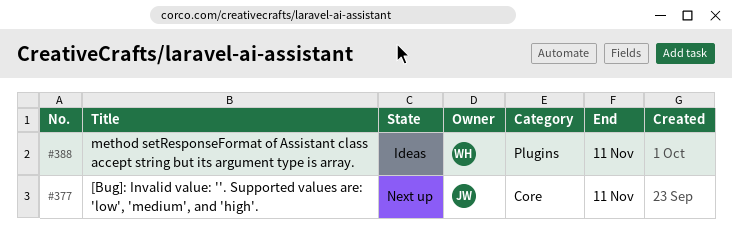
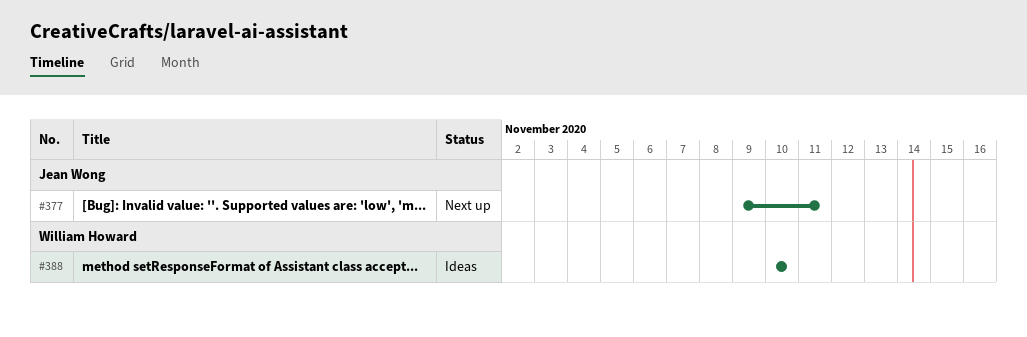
#388, due: Nov 11 -> Nov 10

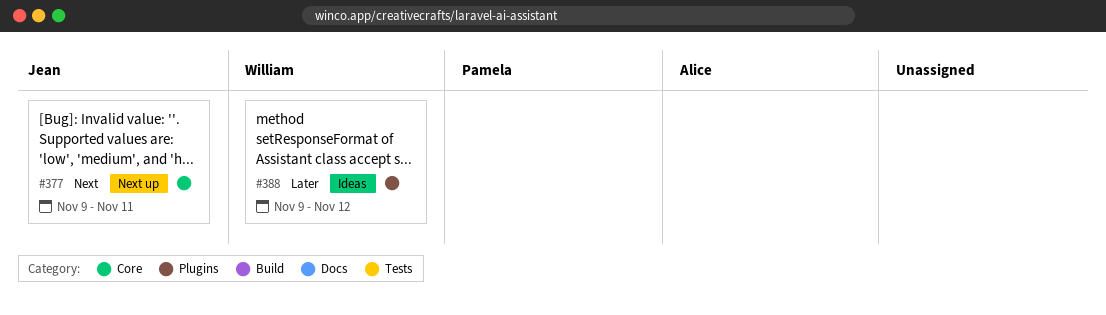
#388, start: Nov 10 -> Nov 9
#388, due: Nov 10 -> Nov 12

